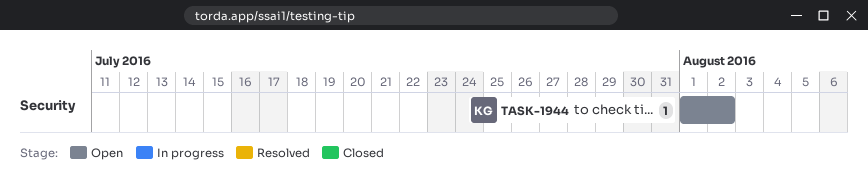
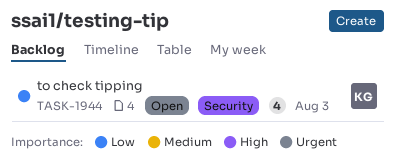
TASK-1944, estimate: 1 -> 4
TASK-1944, due: Aug 2 -> Aug 3

